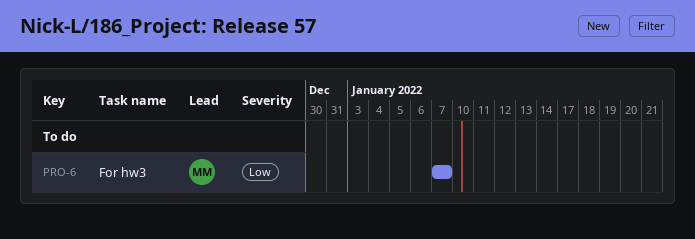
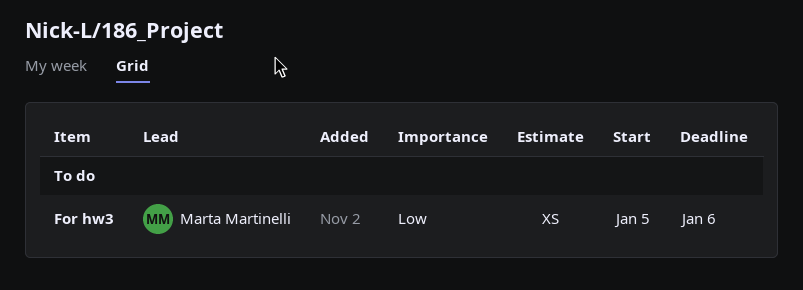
For hw3, start: Jan 7 -> Jan 5
For hw3, due: Jan 7 -> Jan 6

